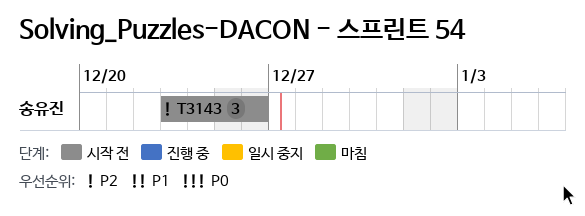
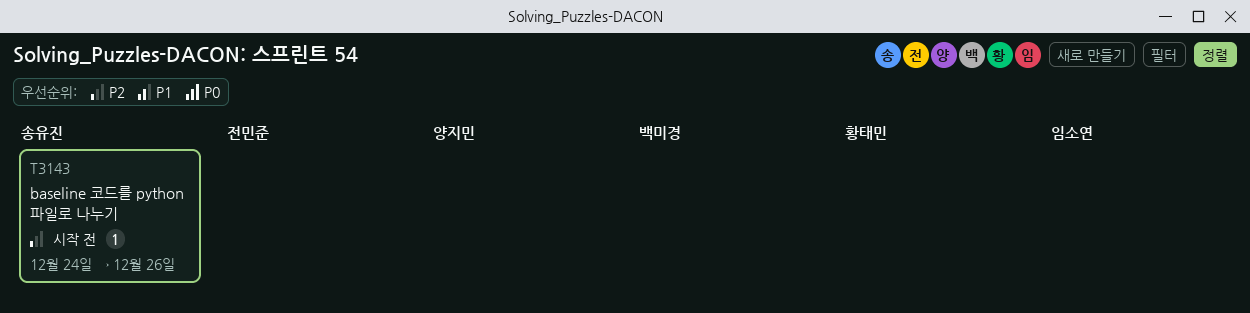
T3143, estimate: 3 -> 1
T3143, start: Dec 23 -> Dec 24

